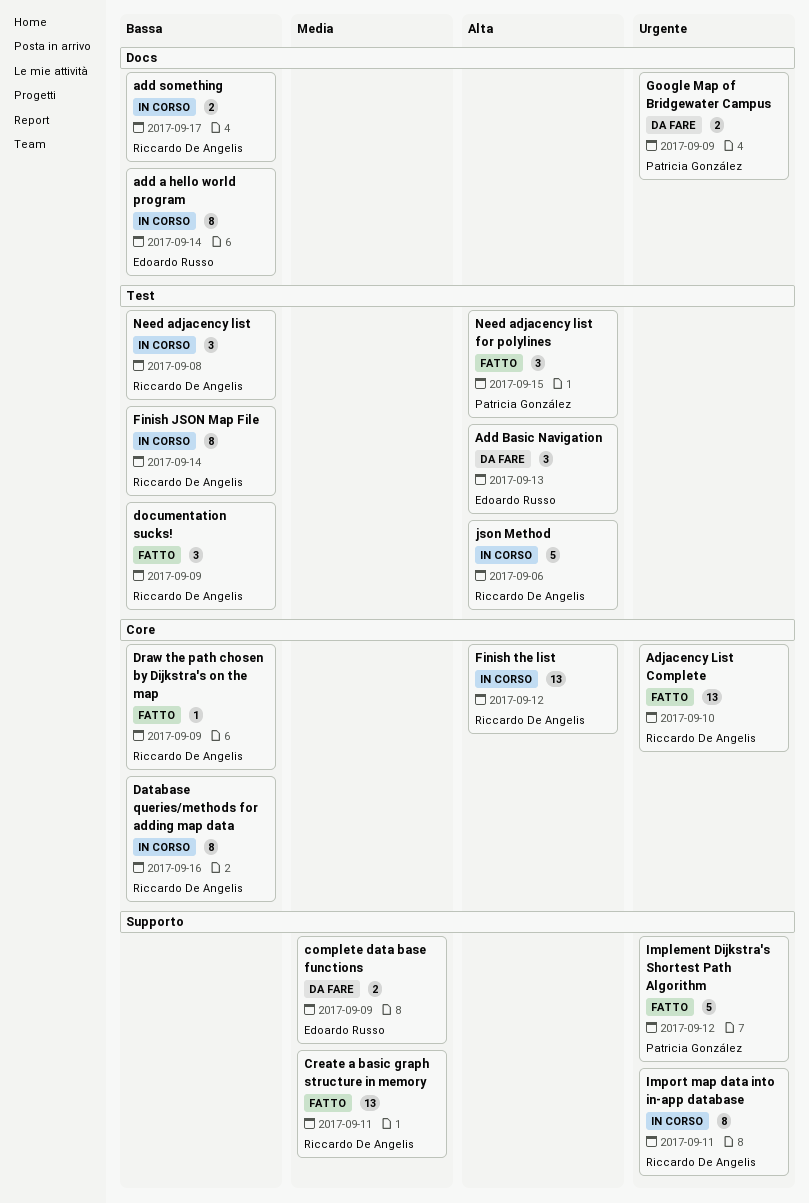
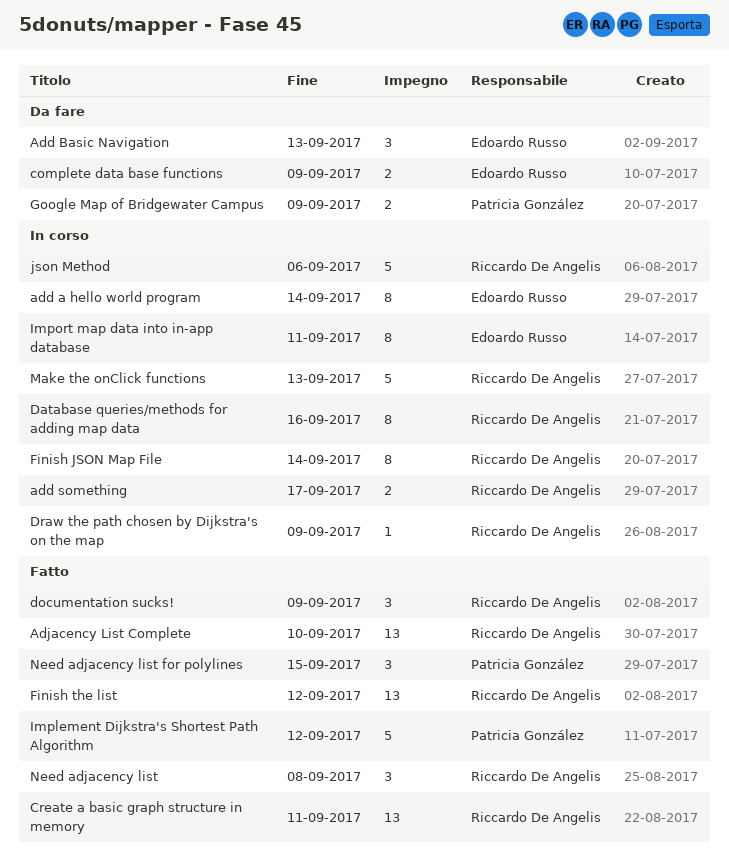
Draw the path chosen by Dijkstra's on the map, status: Fatto -> In corso
Finish the list, status: In corso -> Fatto
Import map data into in-app database, owner: Riccardo De Angelis -> Edoardo Russo
Make the onClick functions: none -> present
Need adjacency list, status: In corso -> Fatto

